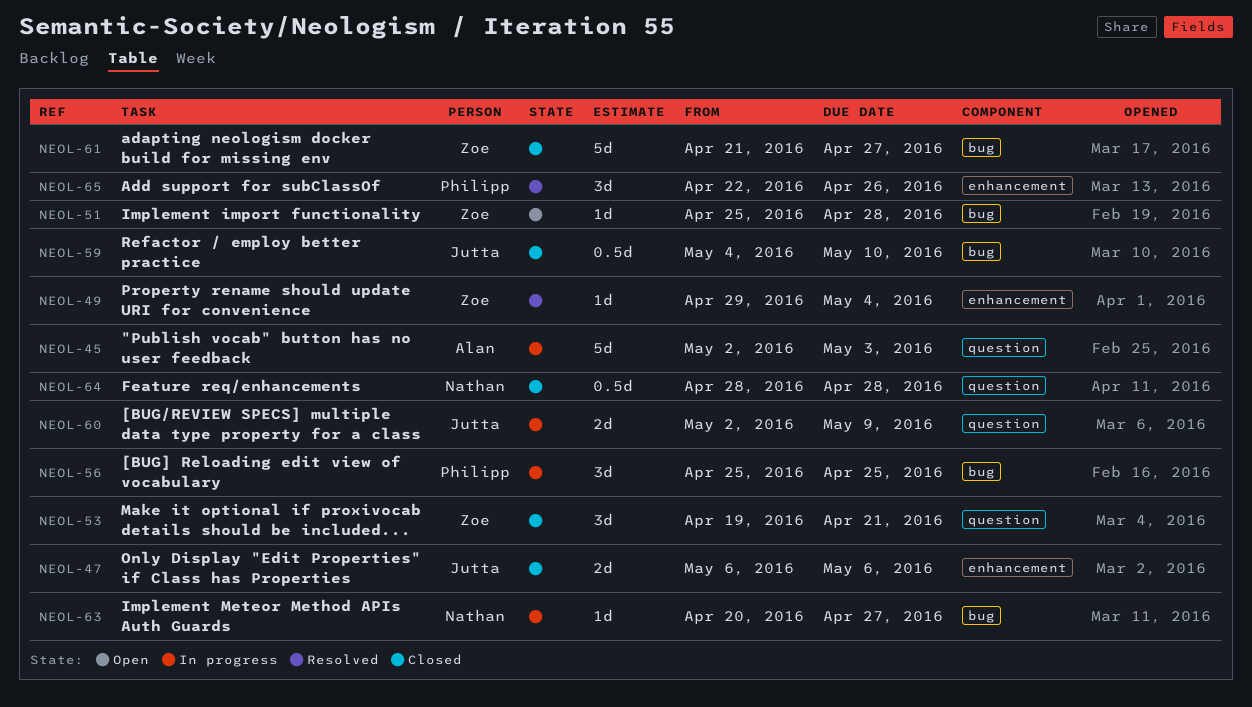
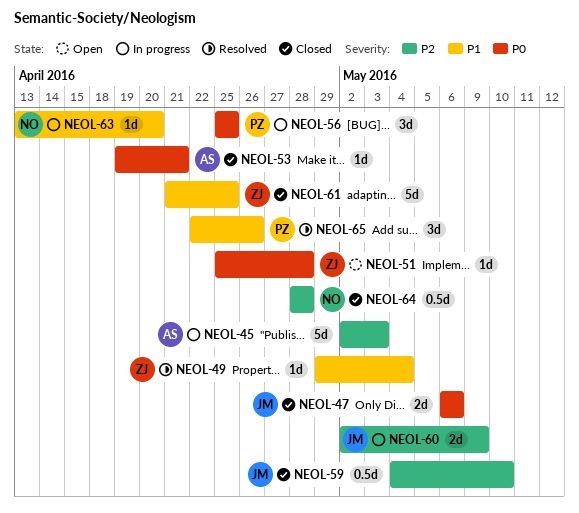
NEOL-53, owner: Zoe -> Alan
NEOL-53, estimate: 3d -> 1d
NEOL-61, due: Apr 27 -> Apr 25
NEOL-63, start: Apr 20 -> Apr 13
NEOL-63, due: Apr 27 -> Apr 20

